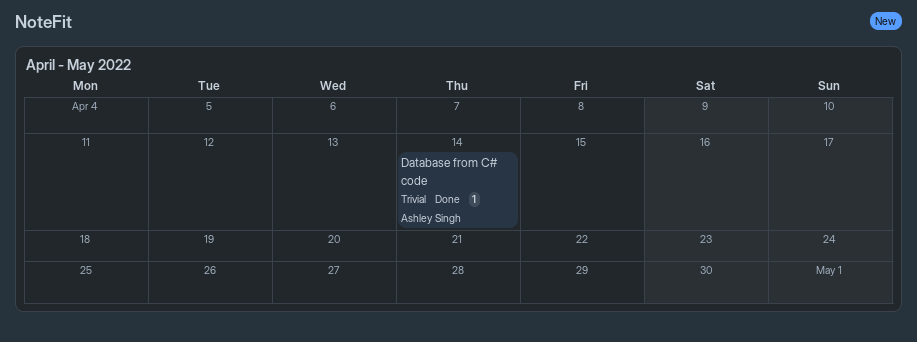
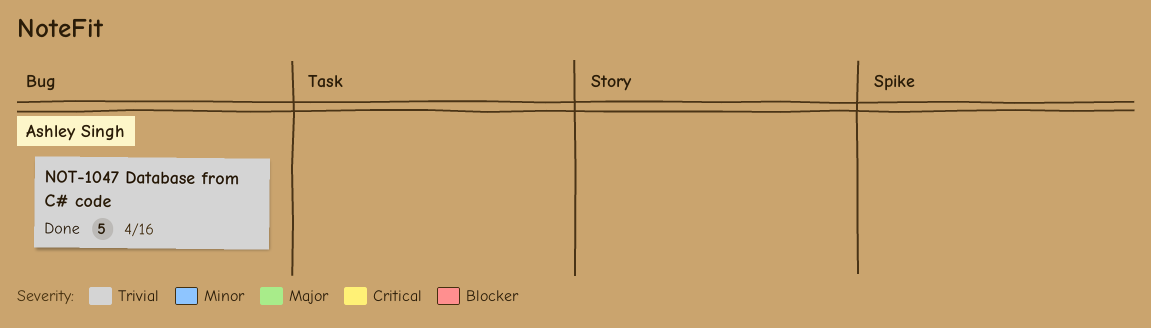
Database from C# code, estimate: 1 -> 5
Database from C# code, due: Apr 14 -> Apr 16

